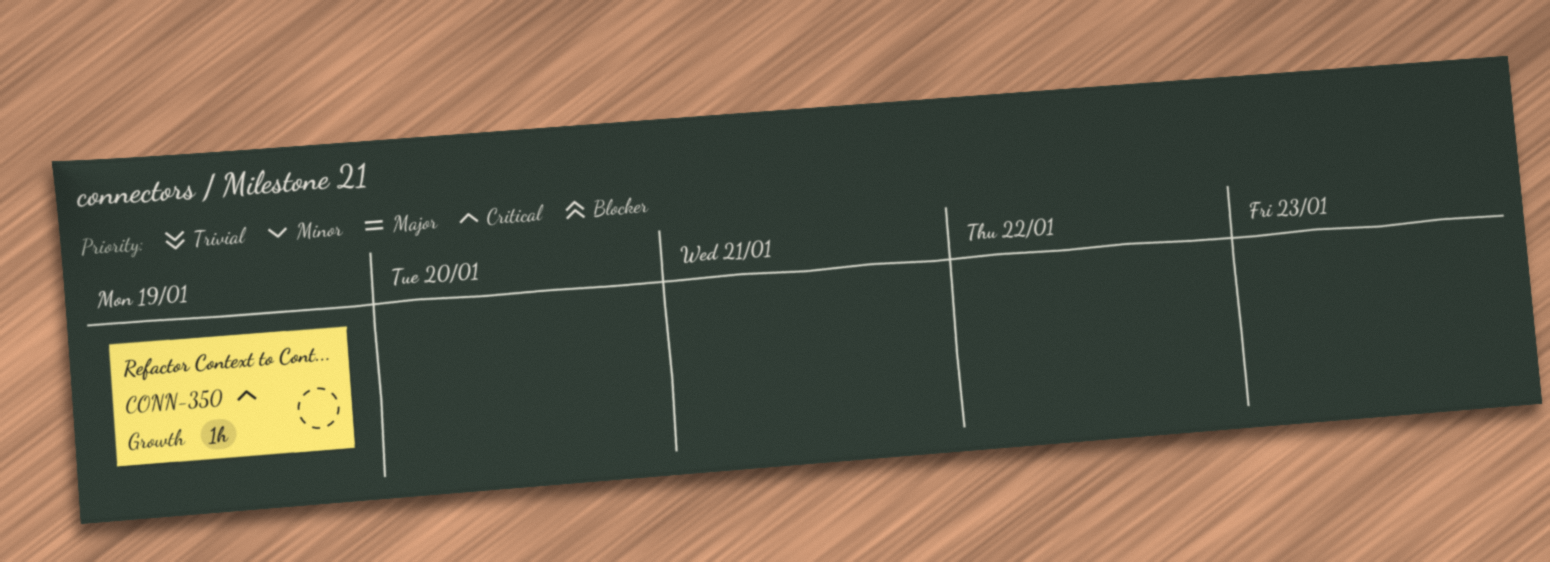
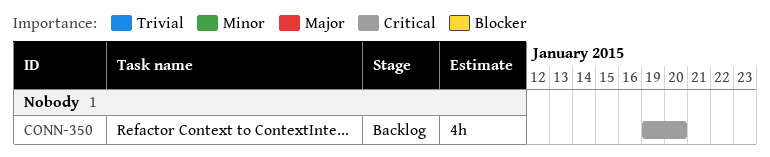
CONN-350, estimate: 1h -> 4h
CONN-350, due: Jan 19 -> Jan 20

